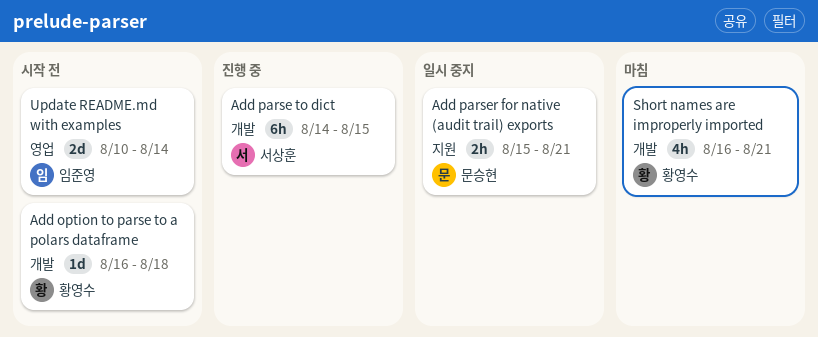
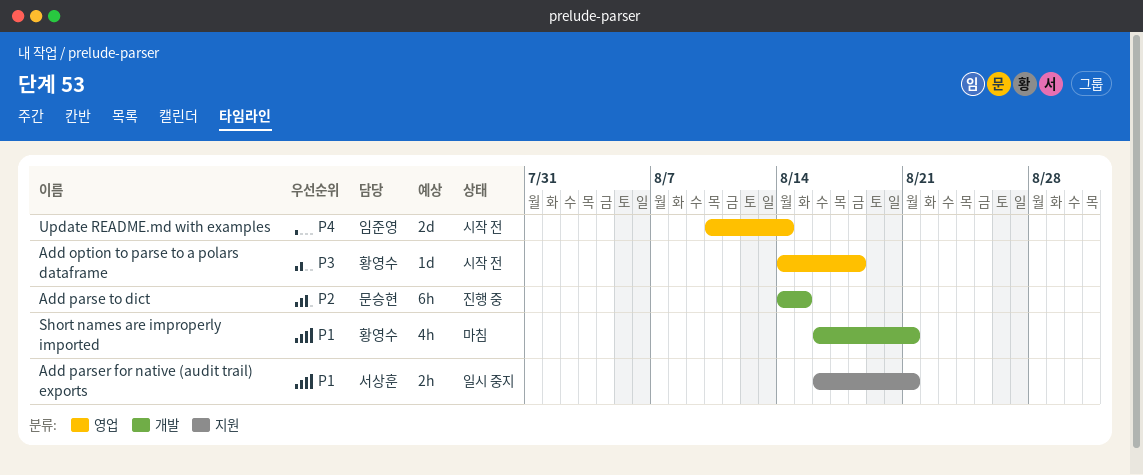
Add option to parse to a polars dataframe, label: 개발 -> 영업
Add option to parse to a polars dataframe, start: Aug 16 -> Aug 14
Add parse to dict, owner: 서상훈 -> 문승현
Add parser for native (audit trail) exports, owner: 문승현 -> 서상훈
Add parser for native (audit trail) exports, start: Aug 15 -> Aug 16

